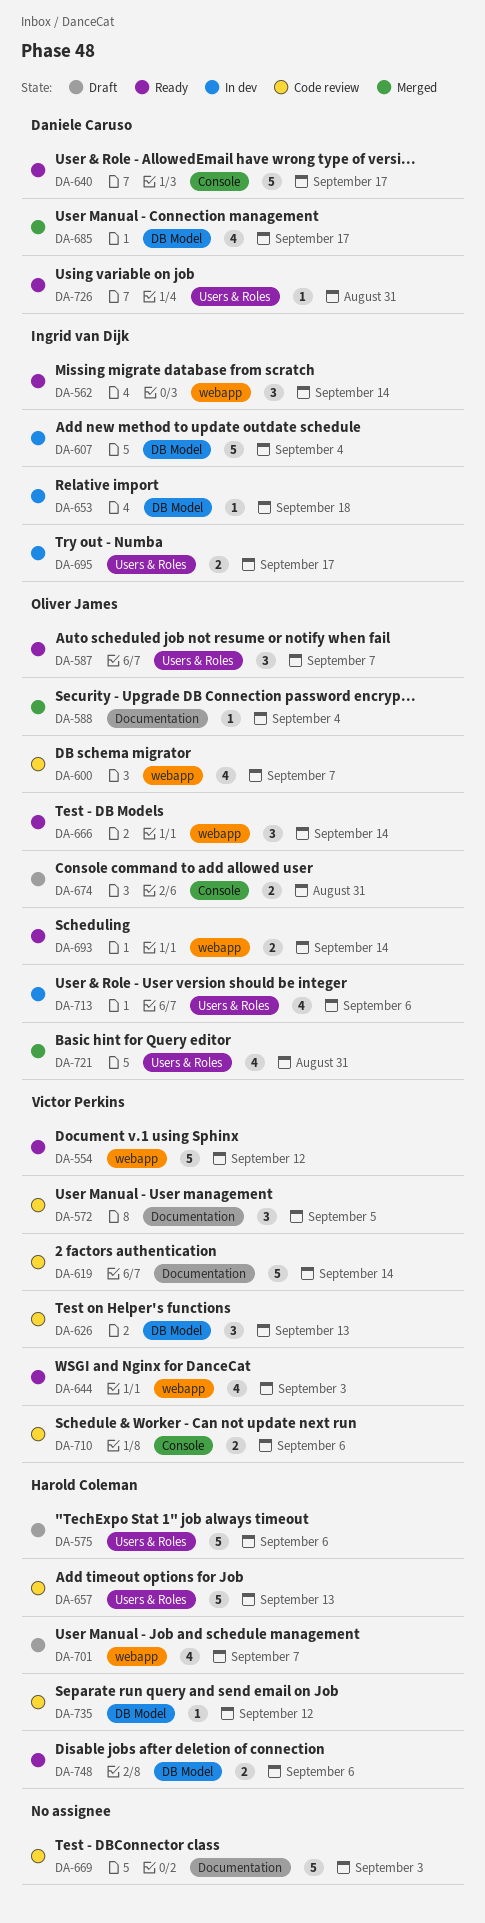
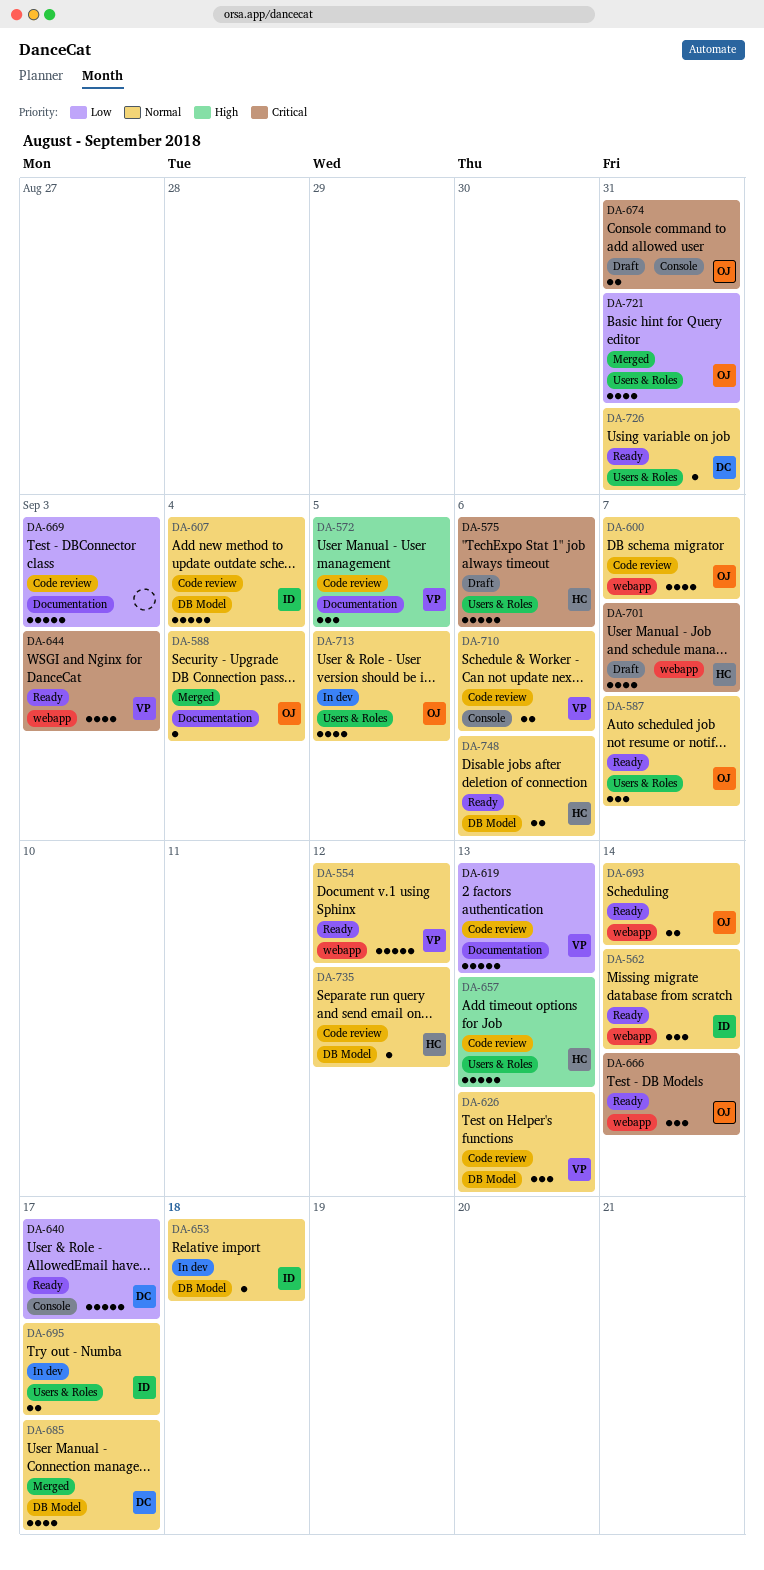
DA-607, status: In dev -> Code review
DA-619, due: Sep 14 -> Sep 13
DA-713, due: Sep 6 -> Sep 5

